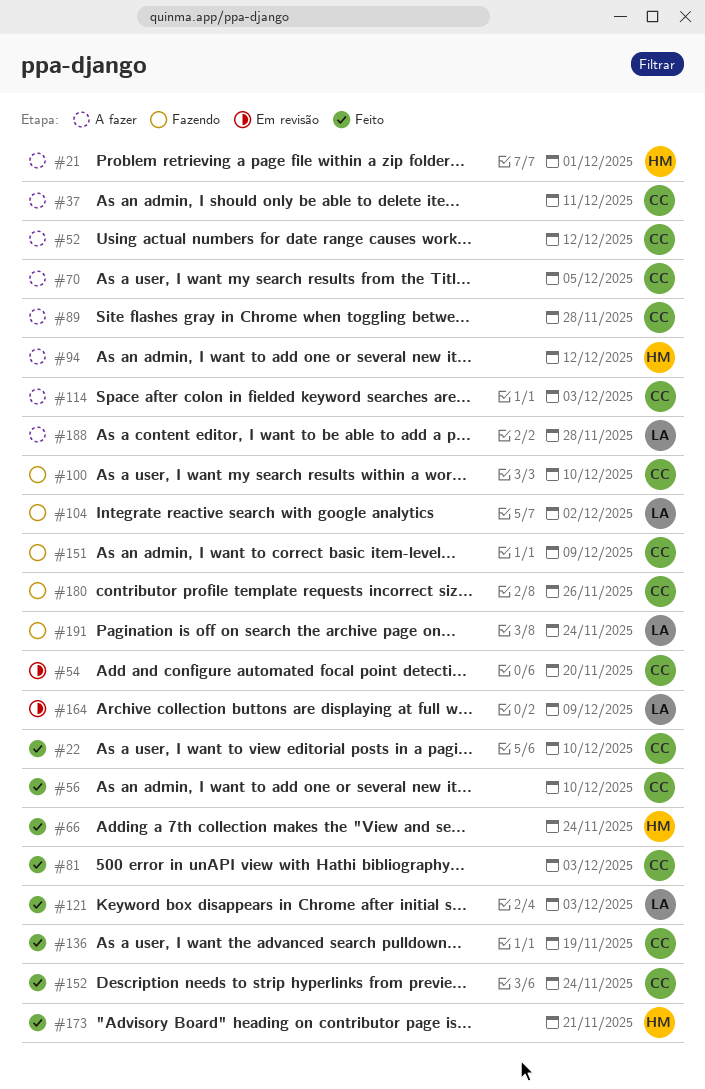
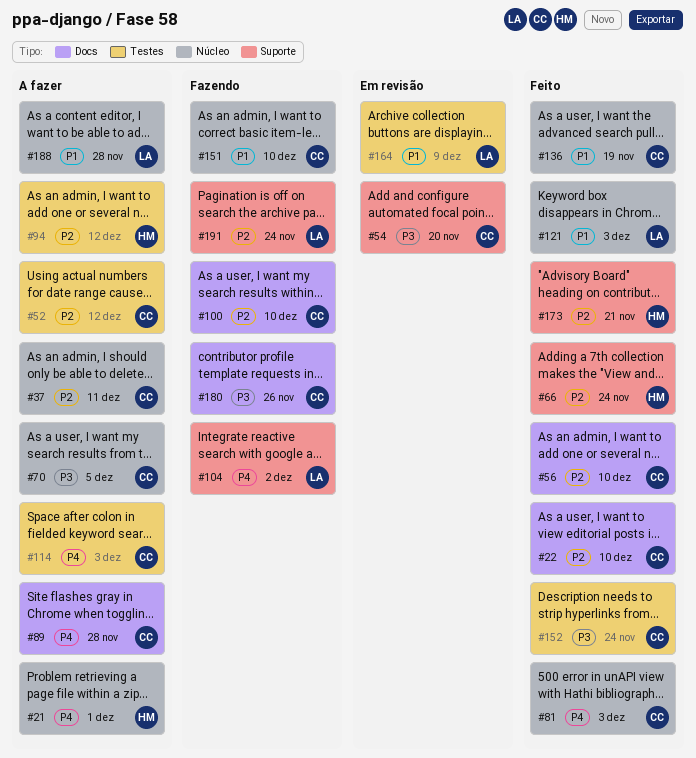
#151, due: Dec 9 -> Dec 10

